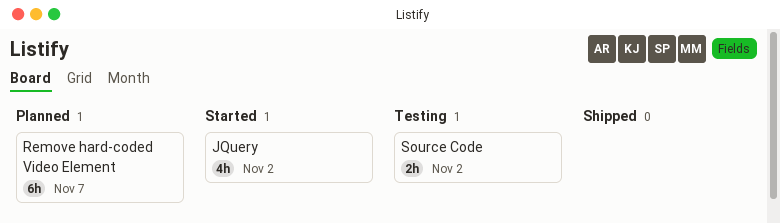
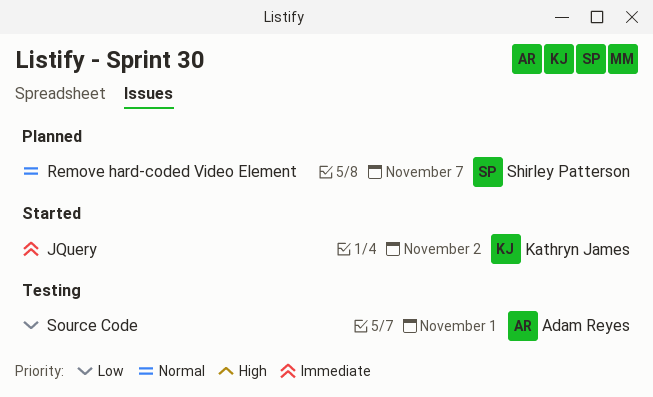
Source Code, due: Nov 2 -> Nov 1

